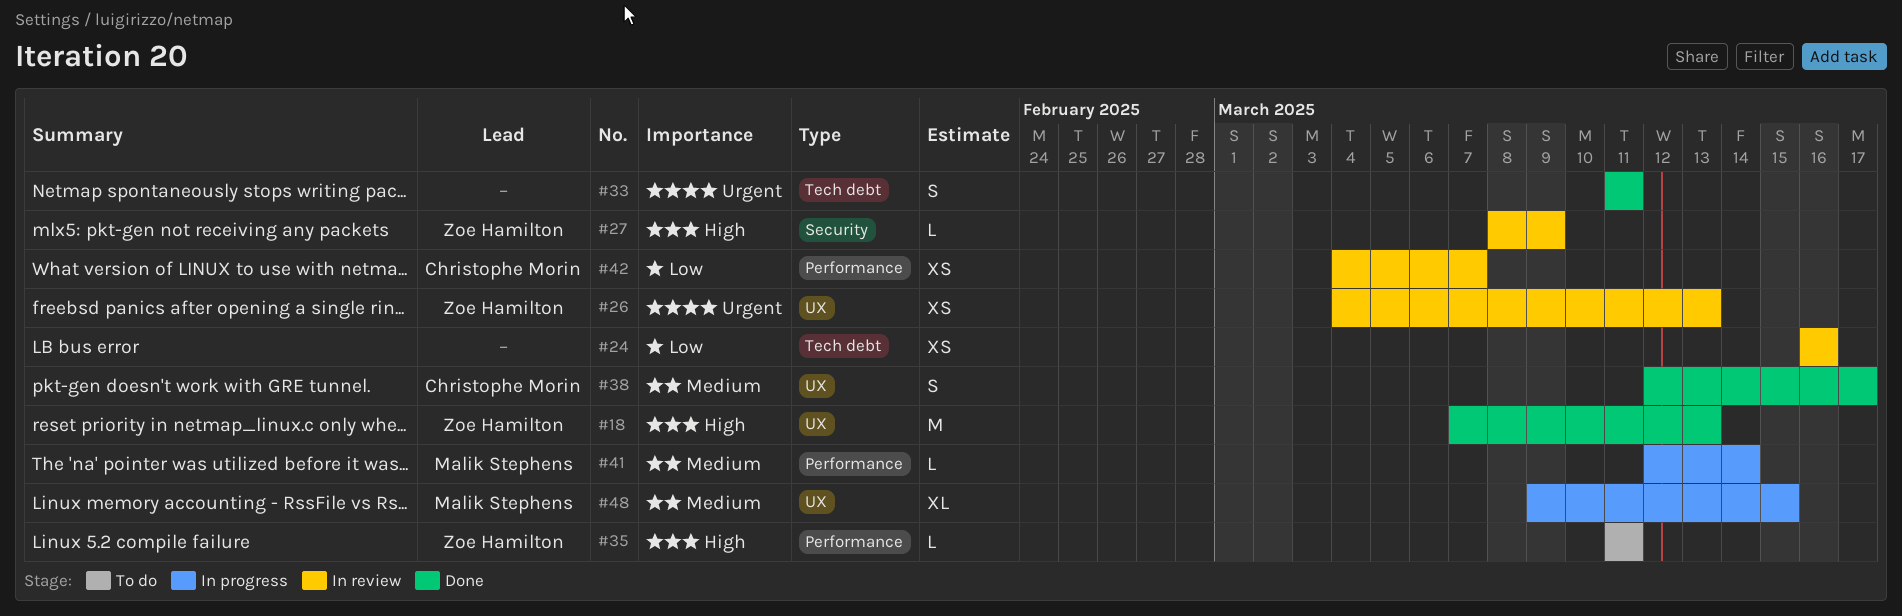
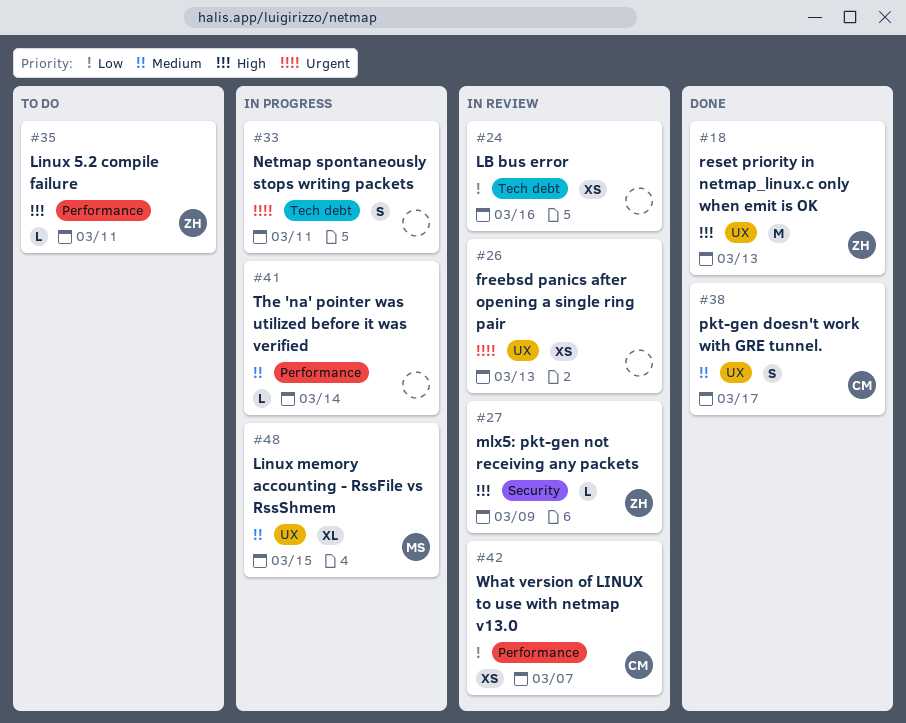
#26, owner: Zoe Hamilton -> none
#33, status: Done -> In progress
#41, owner: Malik Stephens -> none

